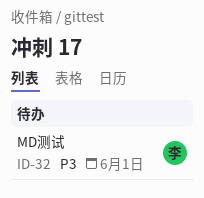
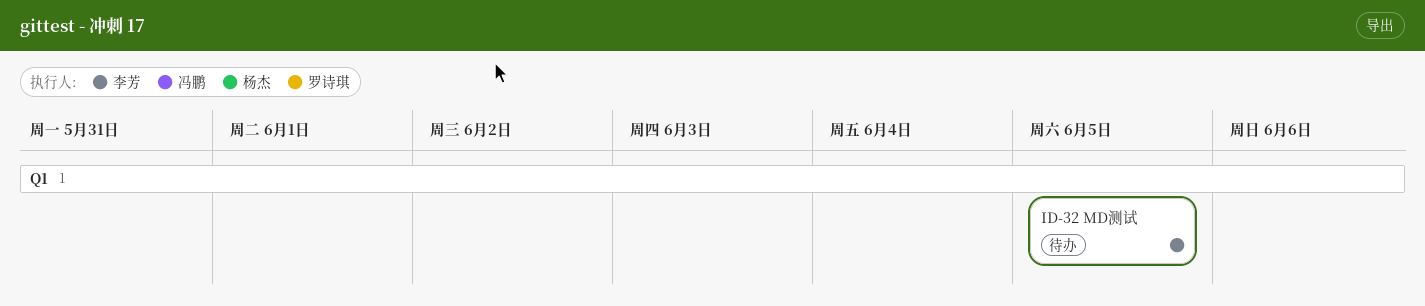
ID-32, due: Jun 1 -> Jun 5

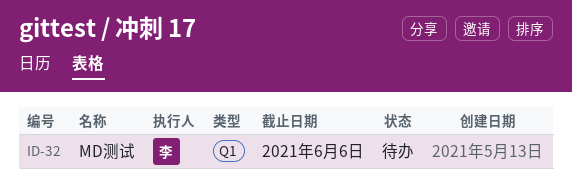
ID-32, due: Jun 5 -> Jun 6

